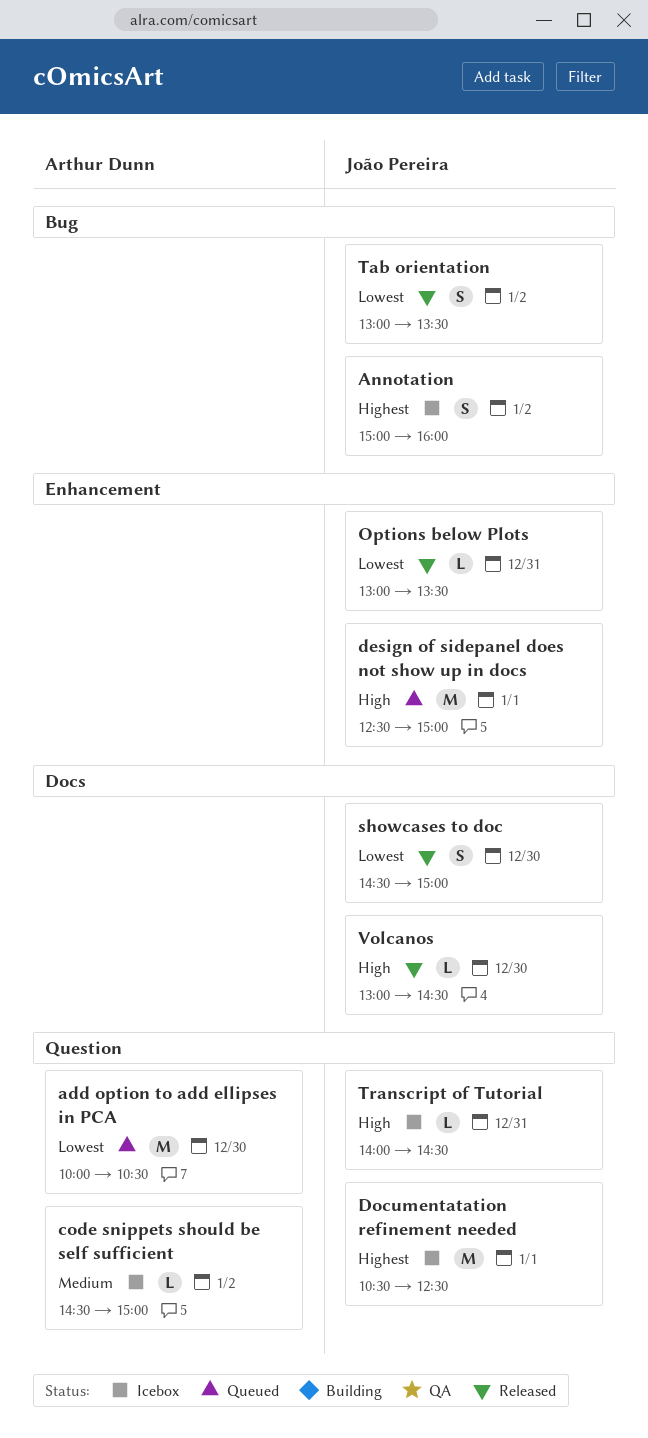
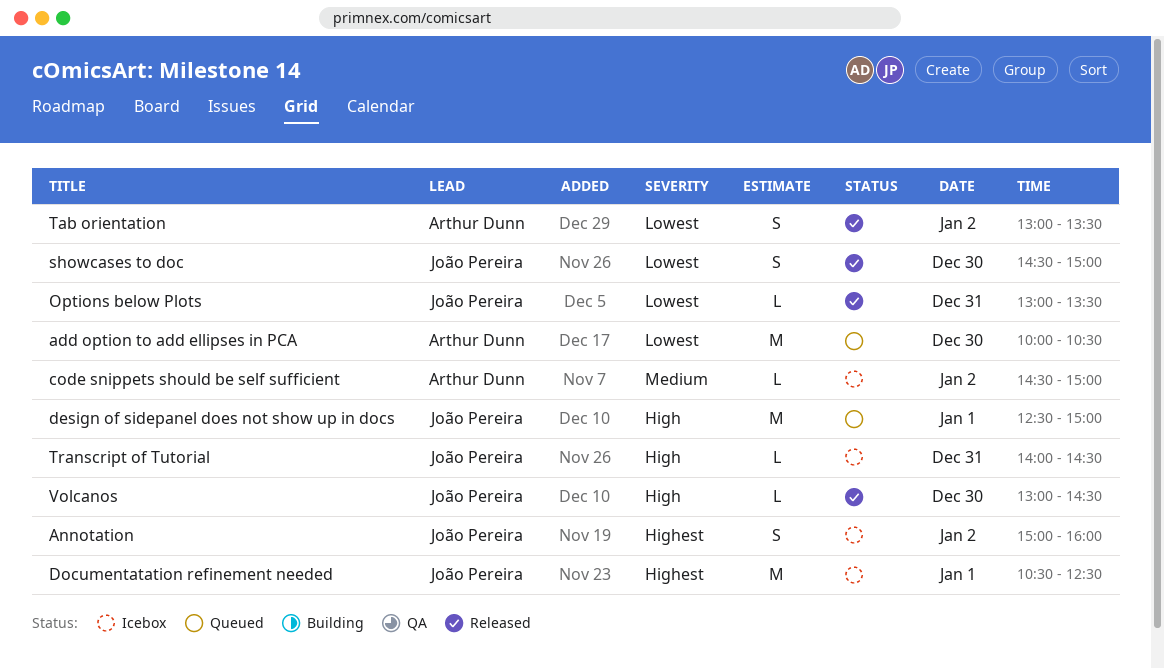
Tab orientation, owner: João Pereira -> Arthur Dunn

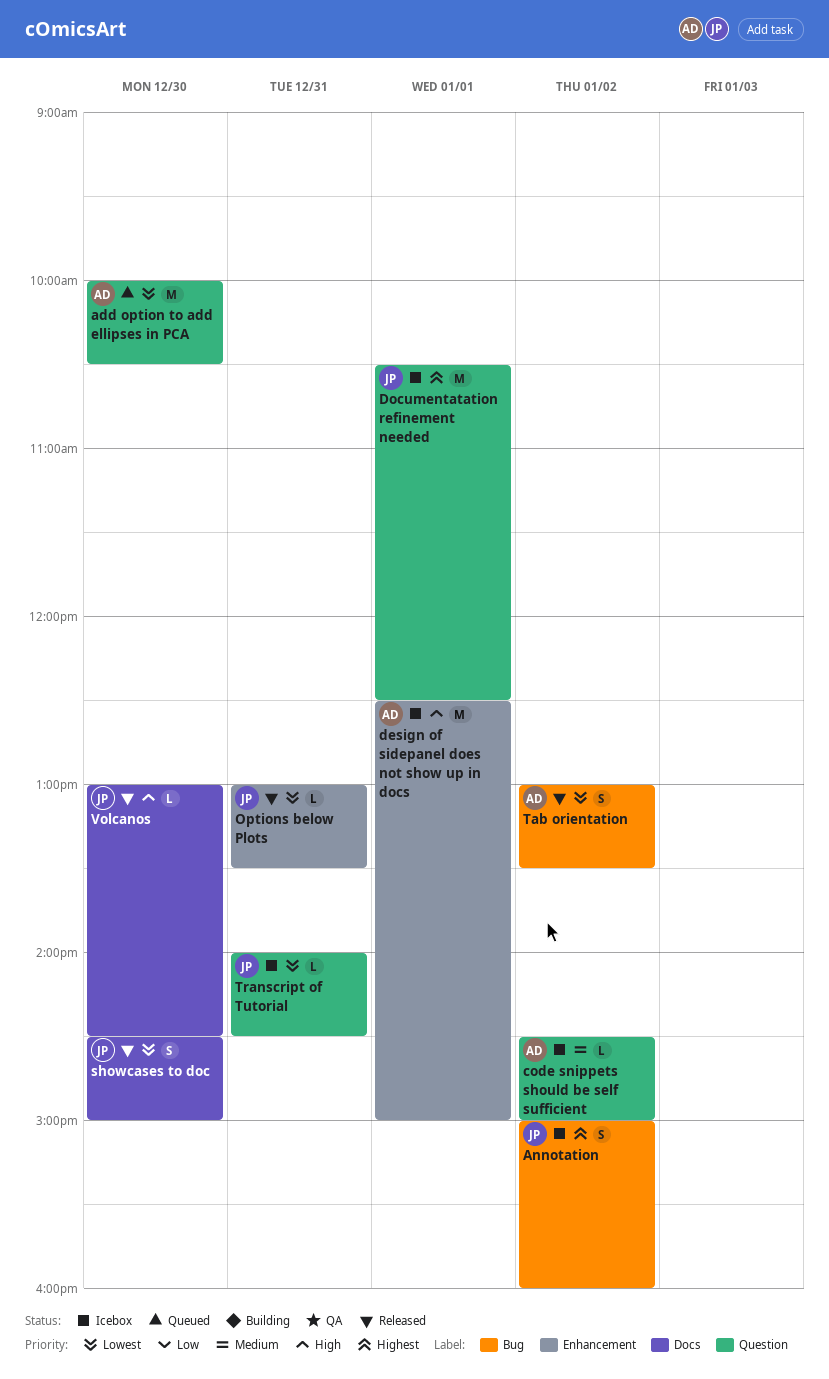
design of sidepanel does not show up in docs, status: Queued -> Icebox
design of sidepanel does not show up in docs, owner: João Pereira -> Arthur Dunn
Transcript of Tutorial, priority: High -> Lowest

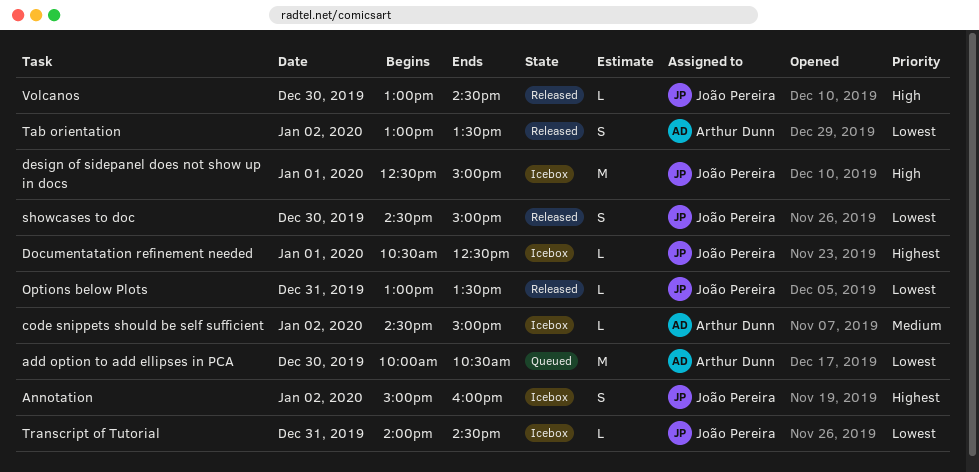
design of sidepanel does not show up in docs, owner: Arthur Dunn -> João Pereira
Documentatation refinement needed, estimate: M -> L

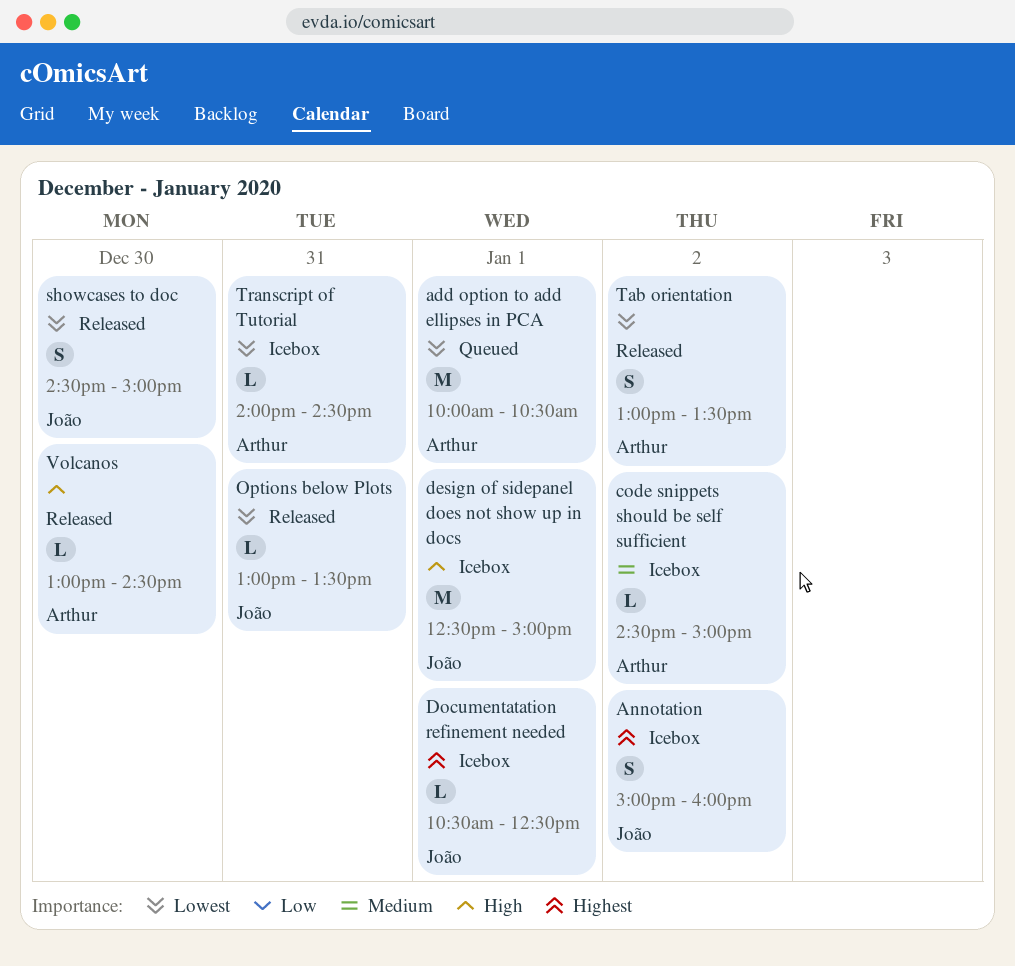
add option to add ellipses in PCA, day: Dec 30 -> Jan 1
Transcript of Tutorial, owner: João Pereira -> Arthur Dunn
Volcanos, owner: João Pereira -> Arthur Dunn

